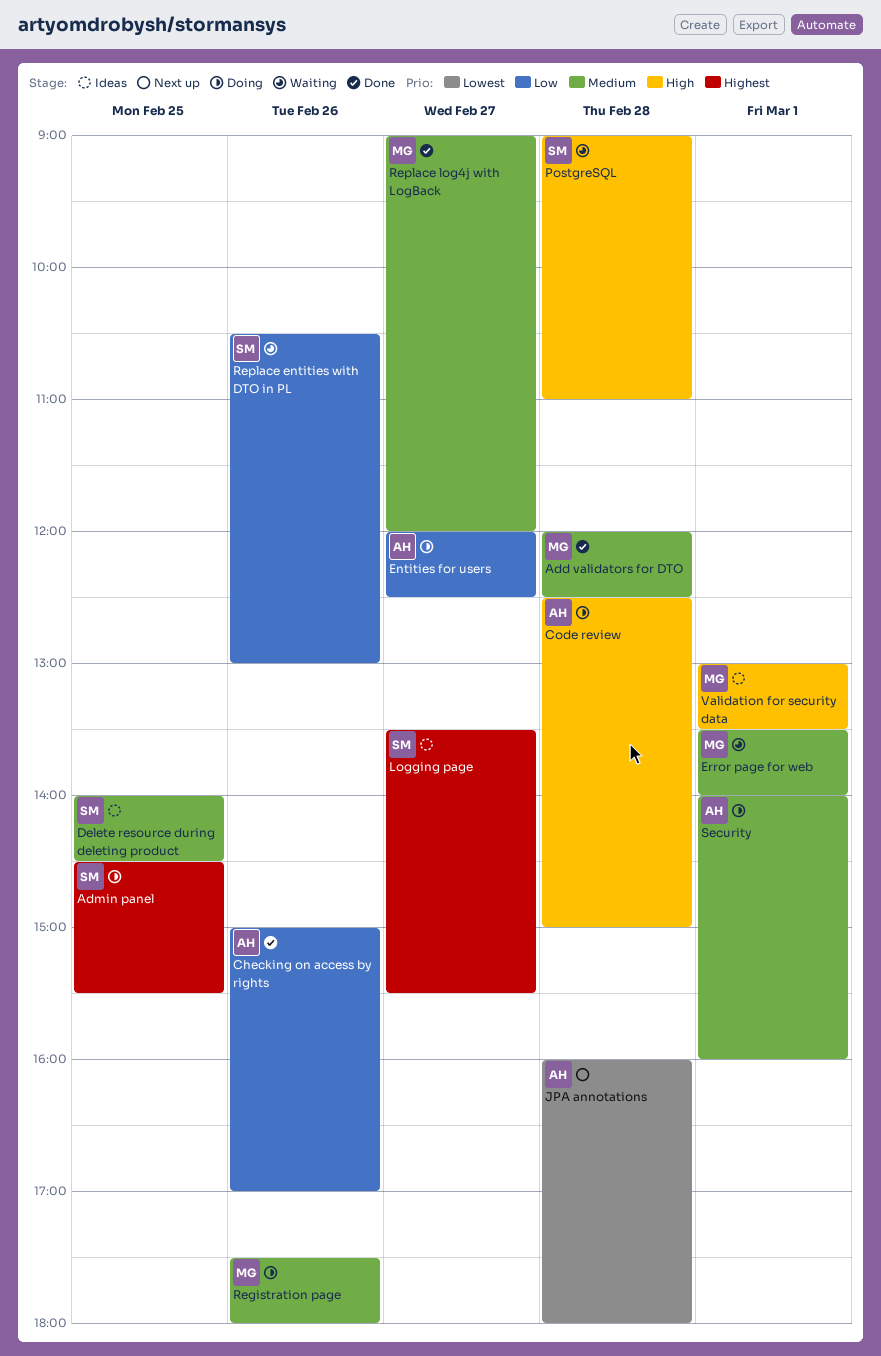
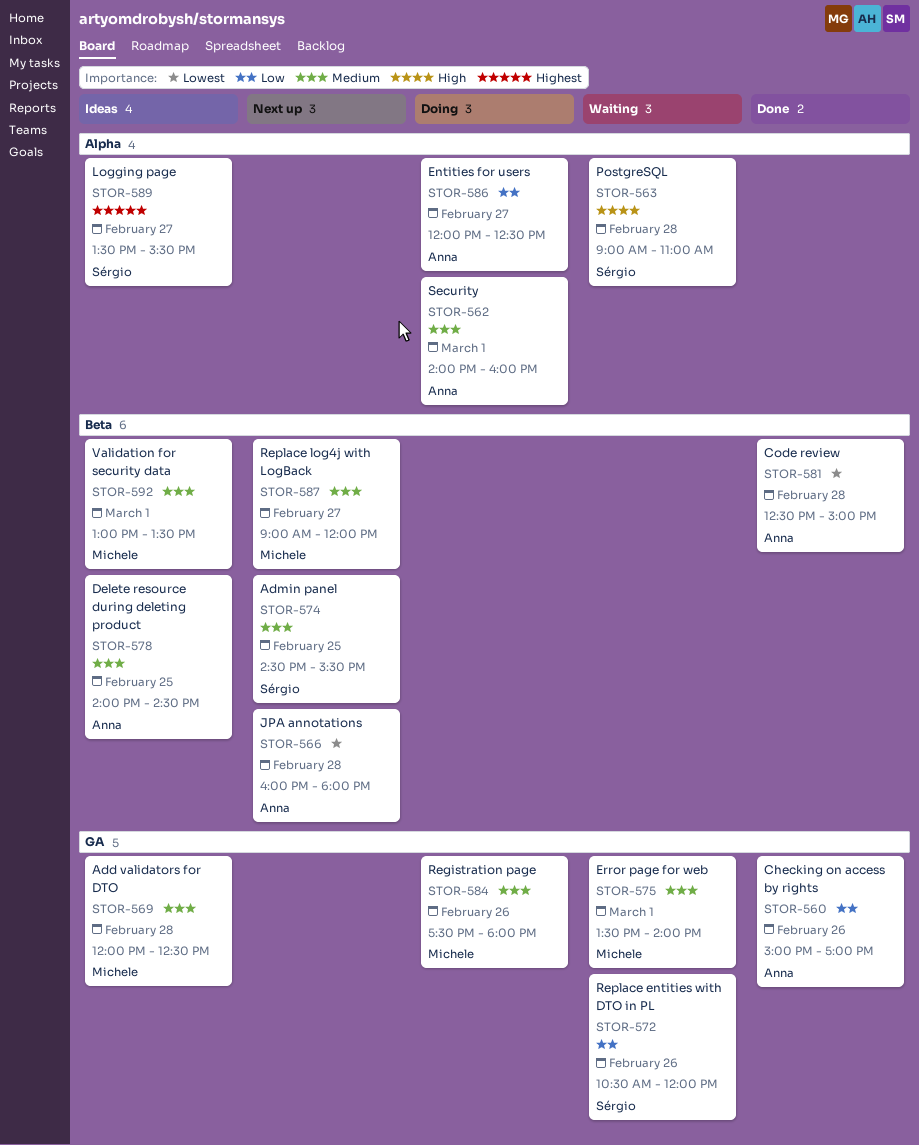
Add validators for DTO, status: Done -> Ideas
Admin panel, status: Doing -> Next up
Admin panel, priority: Highest -> Medium
Code review, status: Doing -> Done
Code review, priority: High -> Lowest
Delete resource during deleting product, owner: Sérgio -> Anna
Replace entities with DTO in PL, ends: 13:00 -> 12:00
Replace log4j with LogBack, status: Done -> Next up
Validation for security data, priority: High -> Medium

